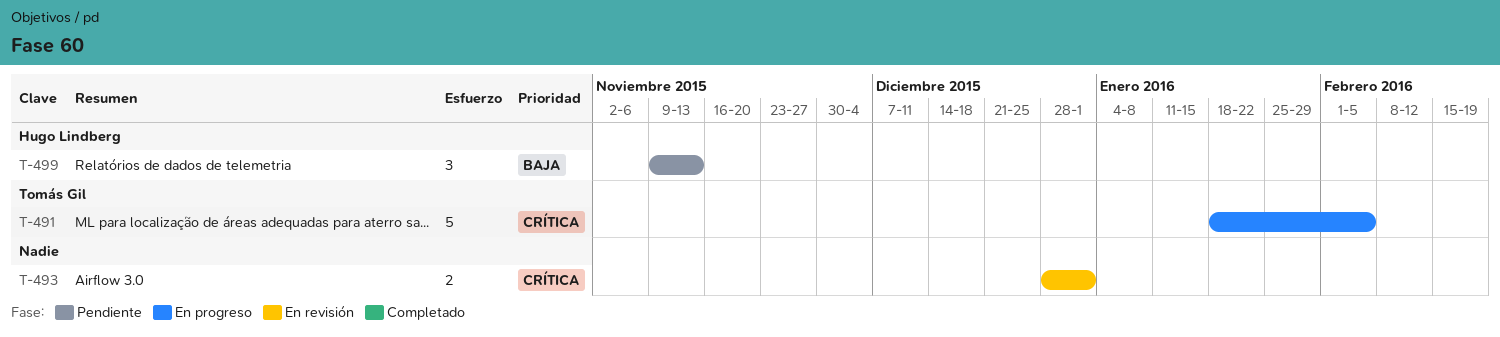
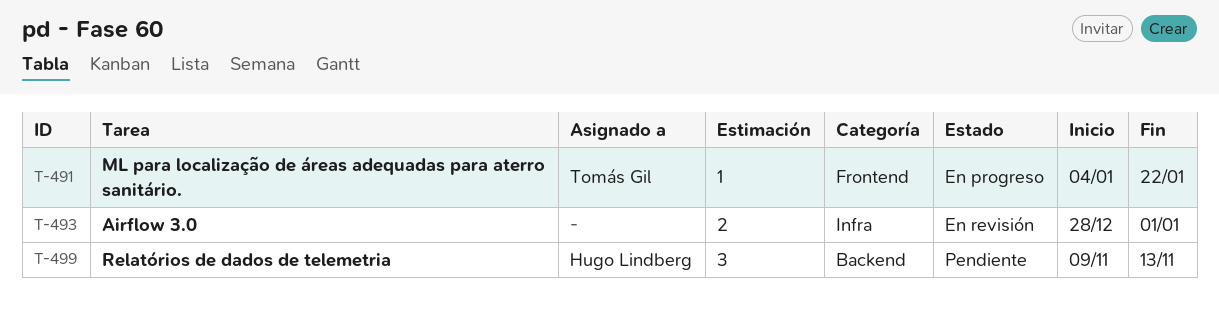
T-491, estimate: 5 -> 1
T-491, start: Jan 18 -> Jan 4
T-491, due: Feb 5 -> Jan 22

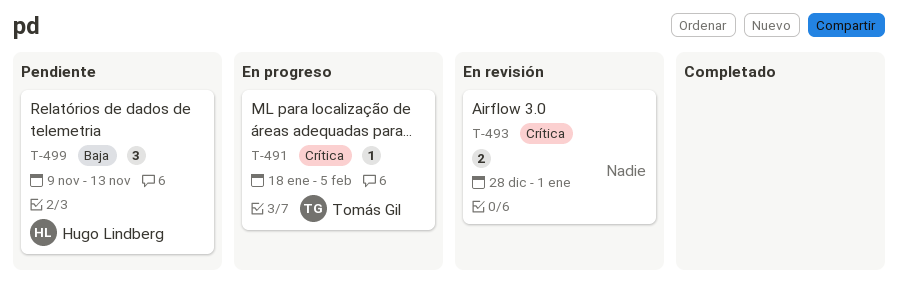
T-491, start: Jan 4 -> Jan 18
T-491, due: Jan 22 -> Feb 5

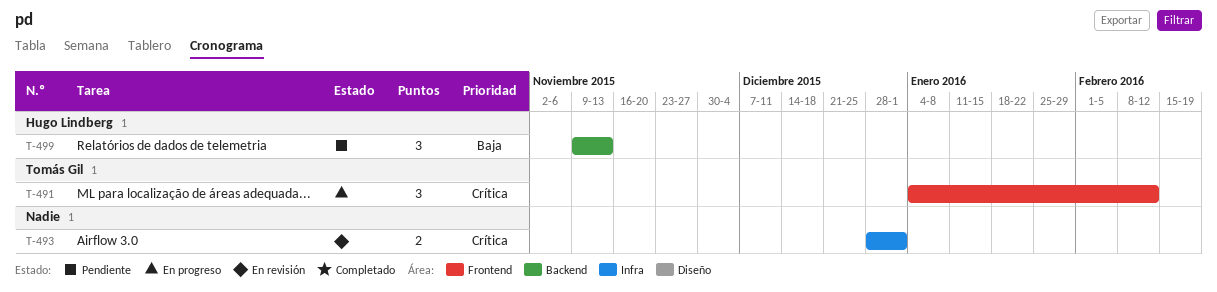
T-491, estimate: 1 -> 3
T-491, start: Jan 18 -> Jan 4
T-491, due: Feb 5 -> Feb 12

